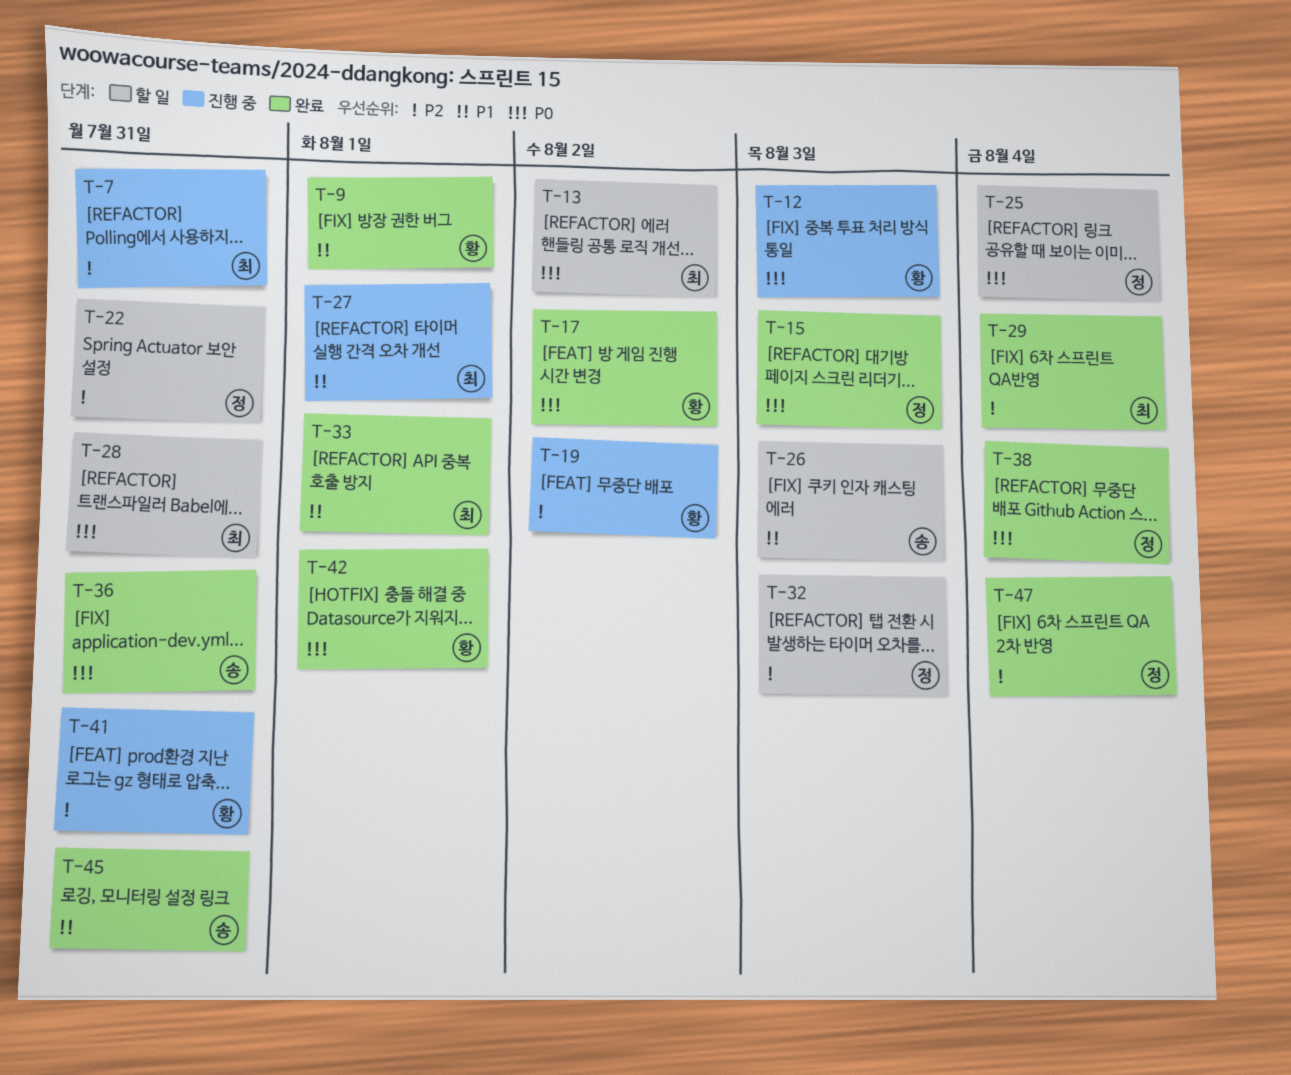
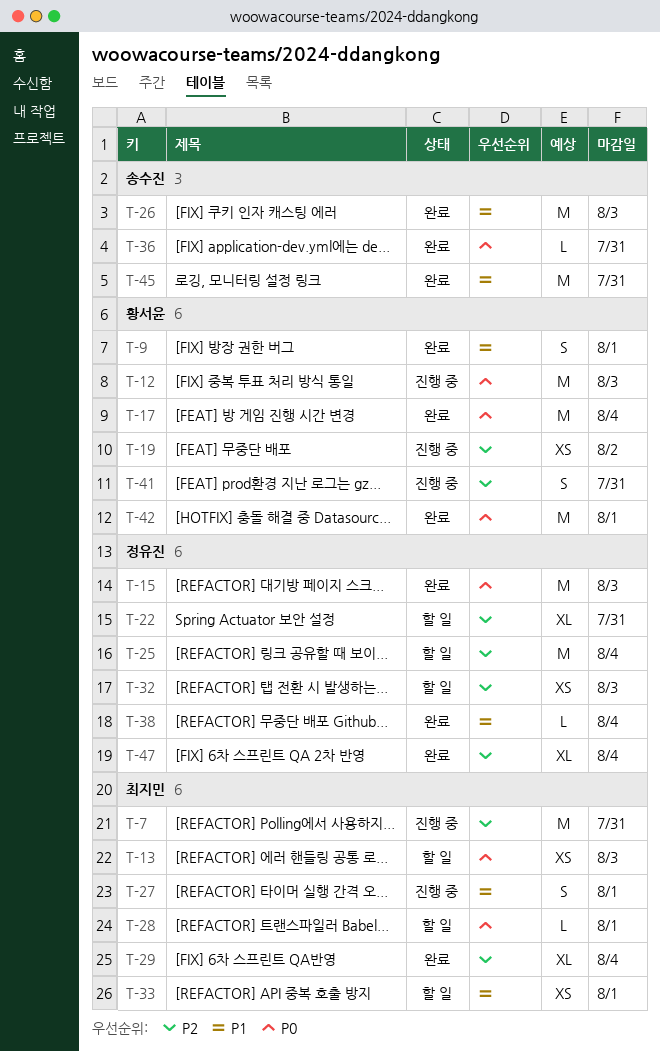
T-13, due: Aug 2 -> Aug 3
T-17, due: Aug 2 -> Aug 4
T-25, priority: P0 -> P2
T-26, status: 할 일 -> 완료
T-28, due: Jul 31 -> Aug 1
T-33, status: 완료 -> 할 일
T-38, priority: P0 -> P1

